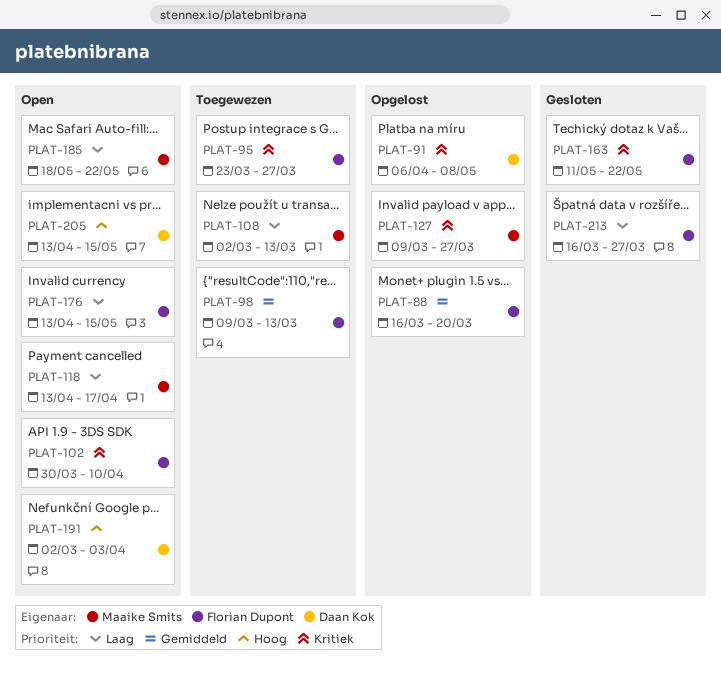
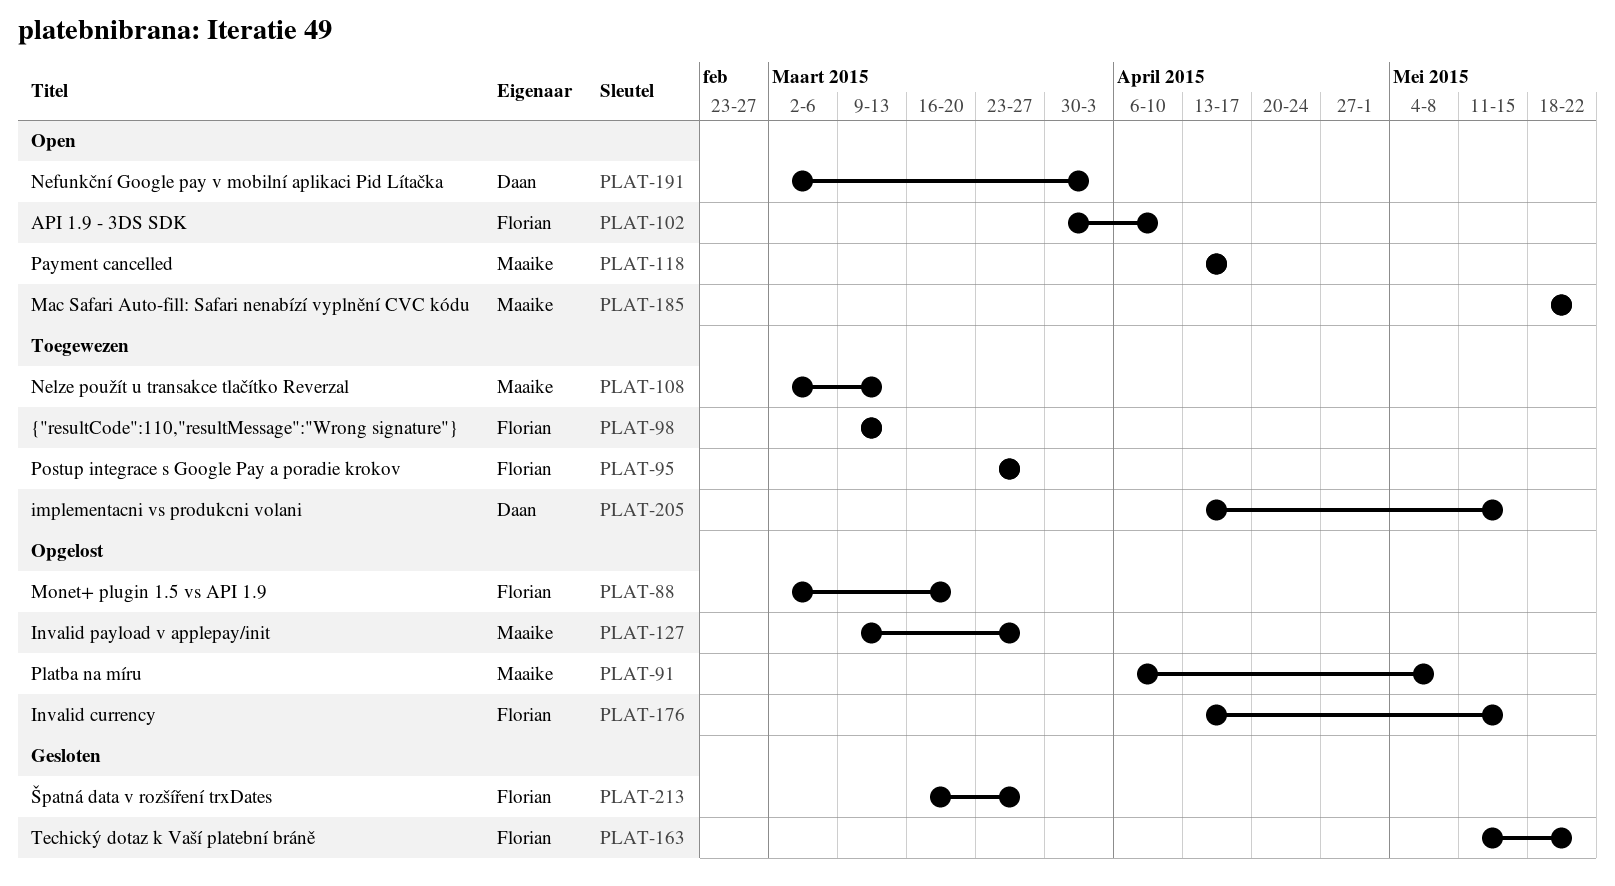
PLAT-88, start: Mar 16 -> Mar 2
PLAT-91, owner: Daan Kok -> Maaike Smits
PLAT-176, status: Open -> Opgelost
PLAT-205, status: Open -> Toegewezen

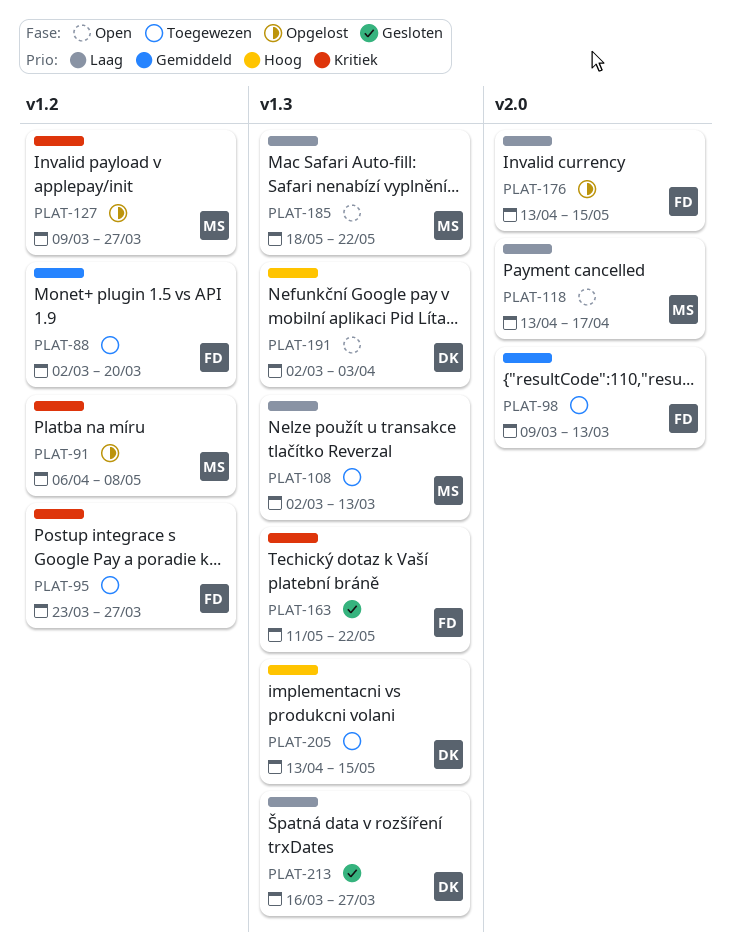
PLAT-88, status: Opgelost -> Toegewezen
PLAT-102: present -> none
PLAT-213, owner: Florian -> Daan

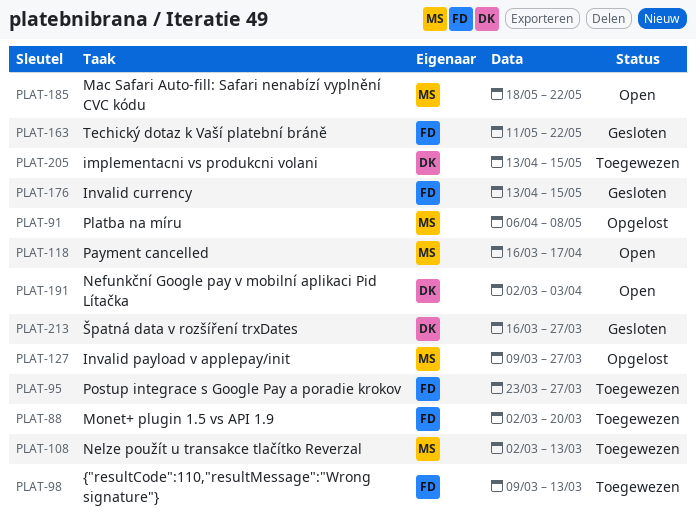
PLAT-118, start: Apr 13 -> Mar 16
PLAT-176, status: Opgelost -> Gesloten

